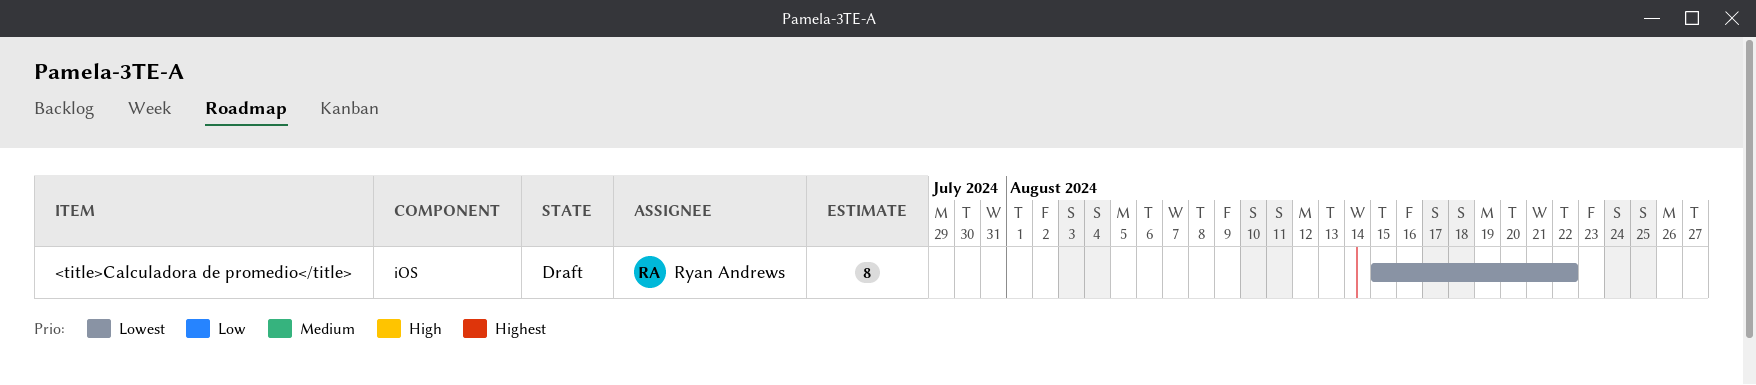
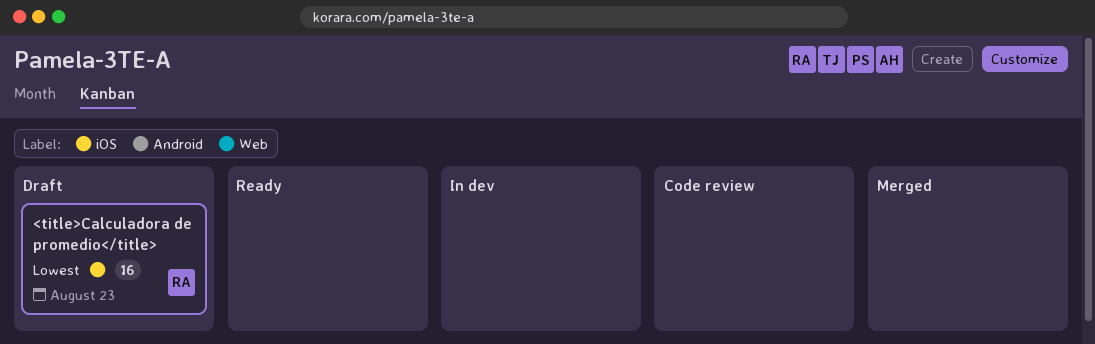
<title>Calculadora de promedio</title>, estimate: 8 -> 16
<title>Calculadora de promedio</title>, due: Aug 22 -> Aug 23

